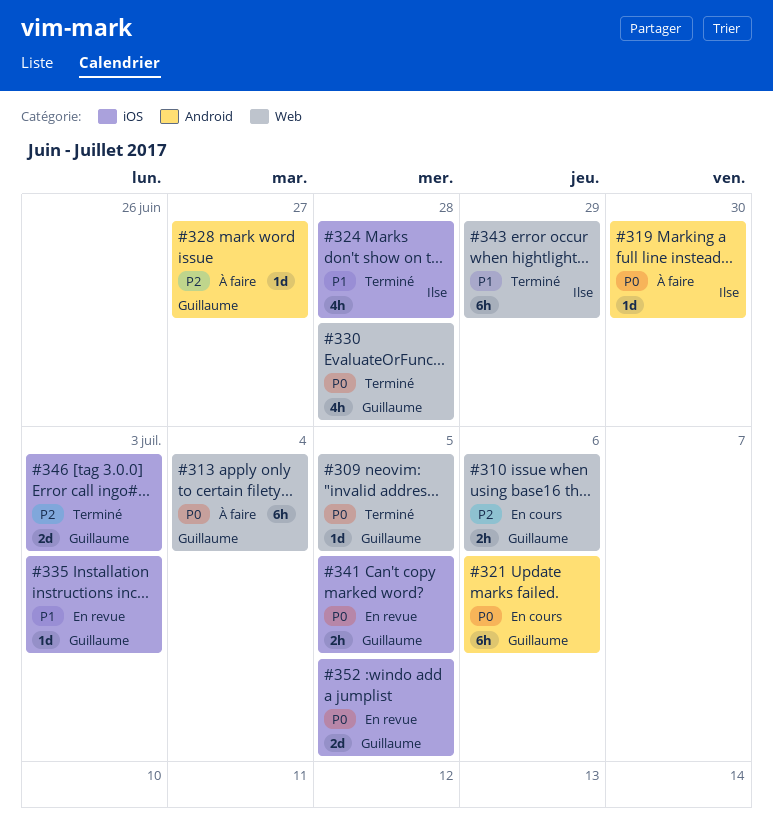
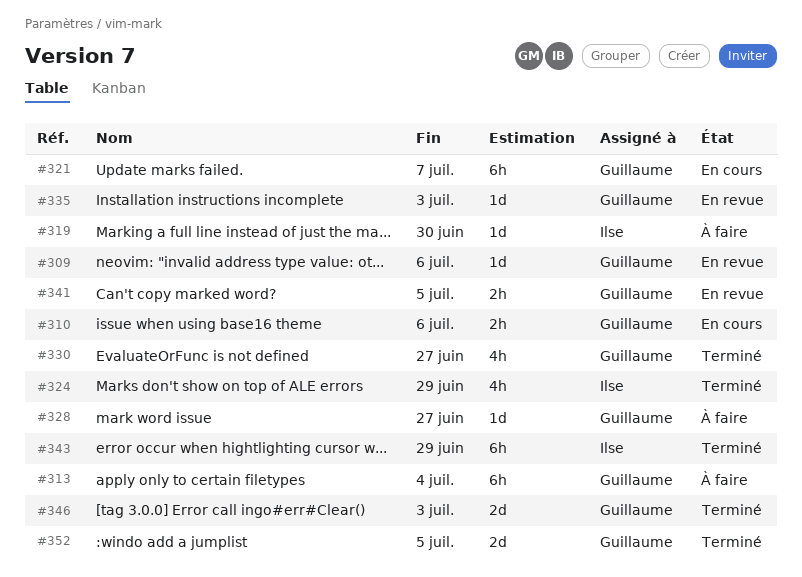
#309, status: Terminé -> En revue
#309, due: Jul 5 -> Jul 6
#321, due: Jul 6 -> Jul 7
#324, due: Jun 28 -> Jun 29
#330, due: Jun 28 -> Jun 27
#352, status: En revue -> Terminé

